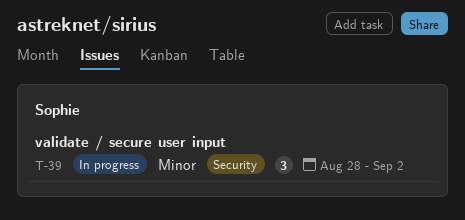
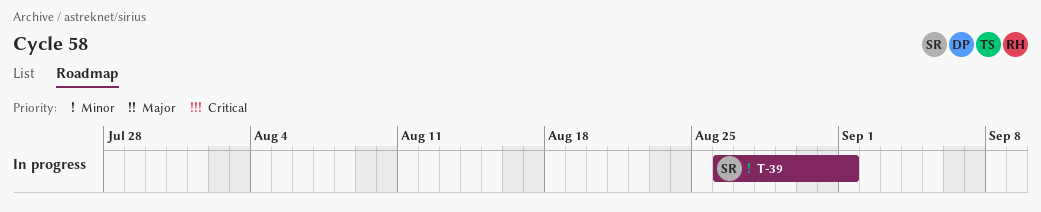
T-39, start: Aug 28 -> Aug 26
T-39, due: Sep 2 -> Sep 1

